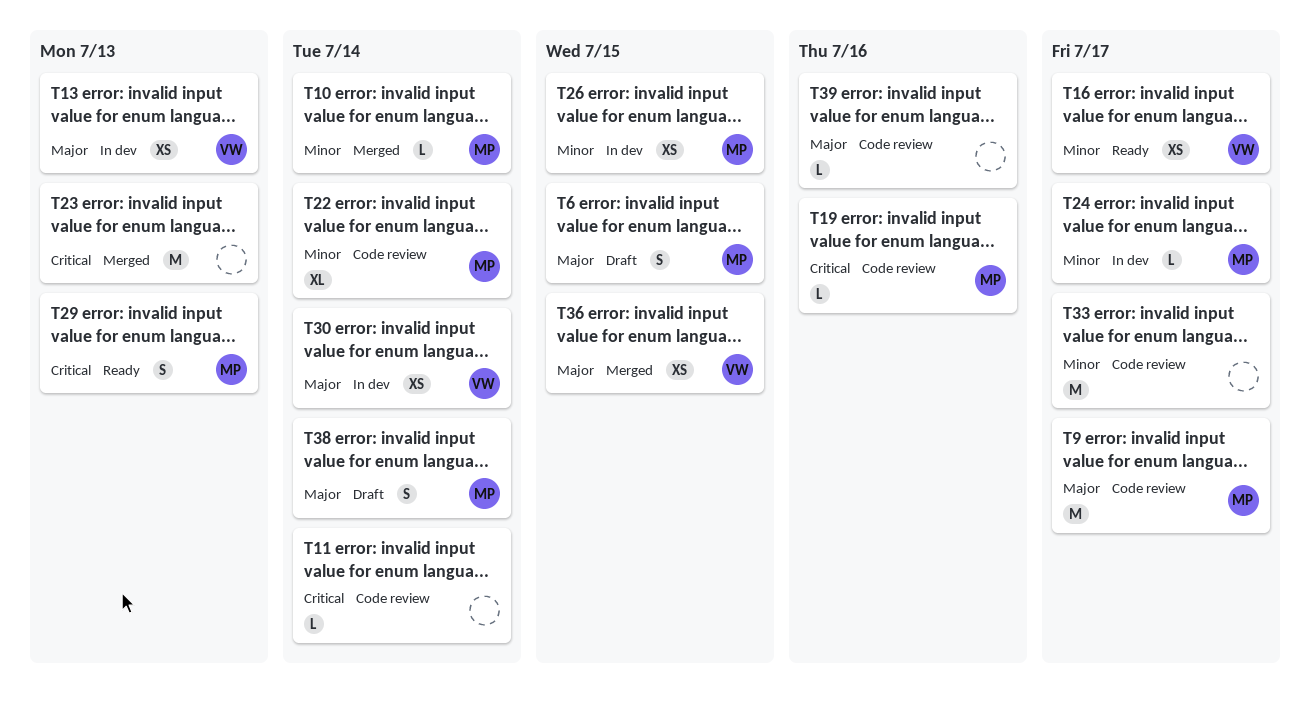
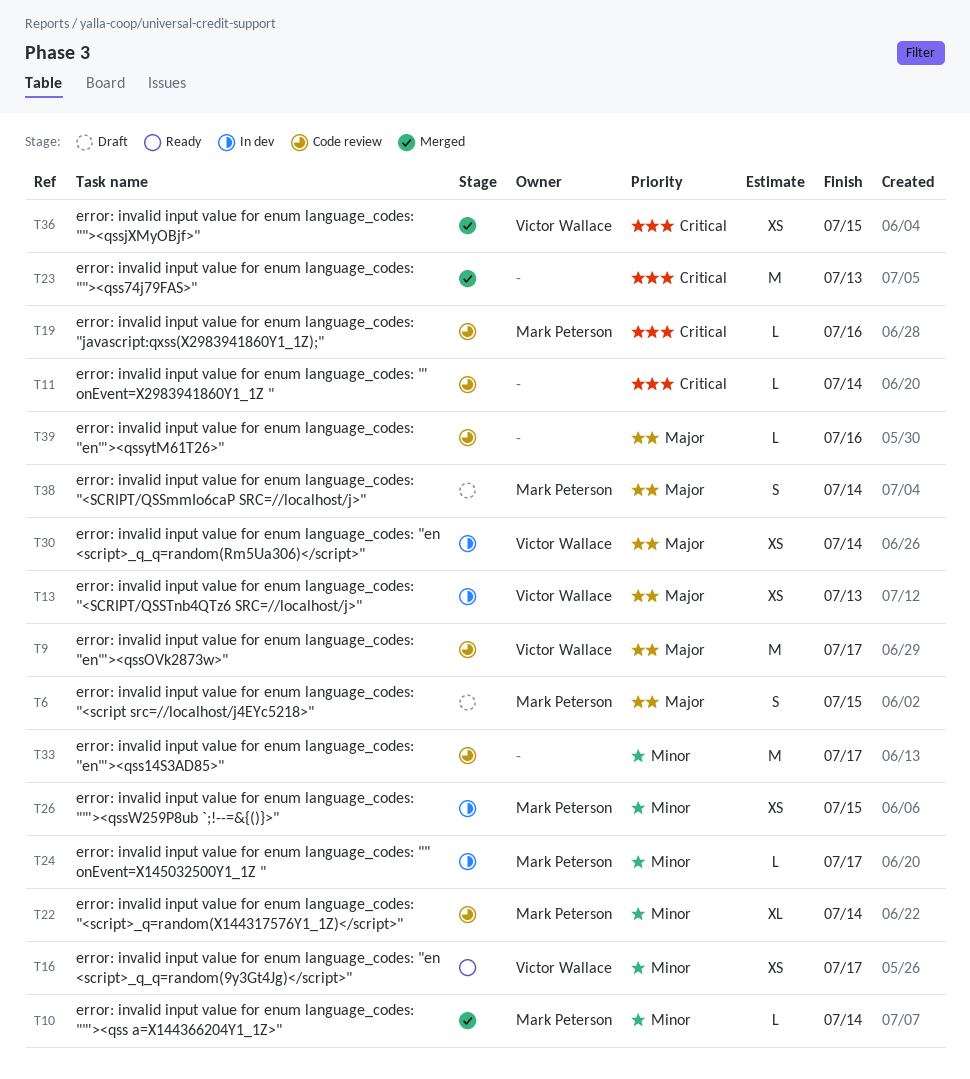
T9, owner: Mark Peterson -> Victor Wallace
T29: present -> none
T36, priority: Major -> Critical

